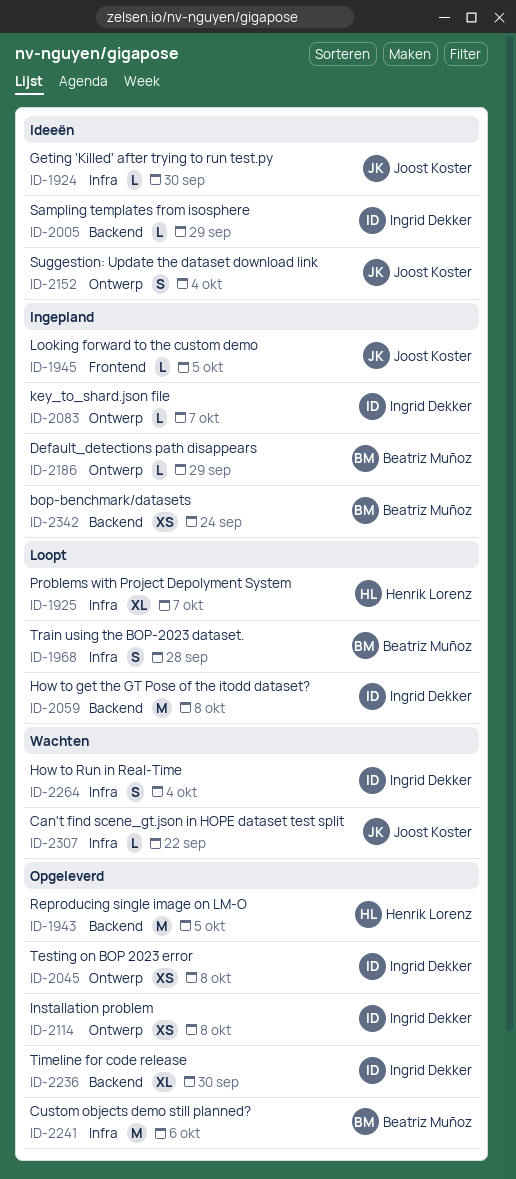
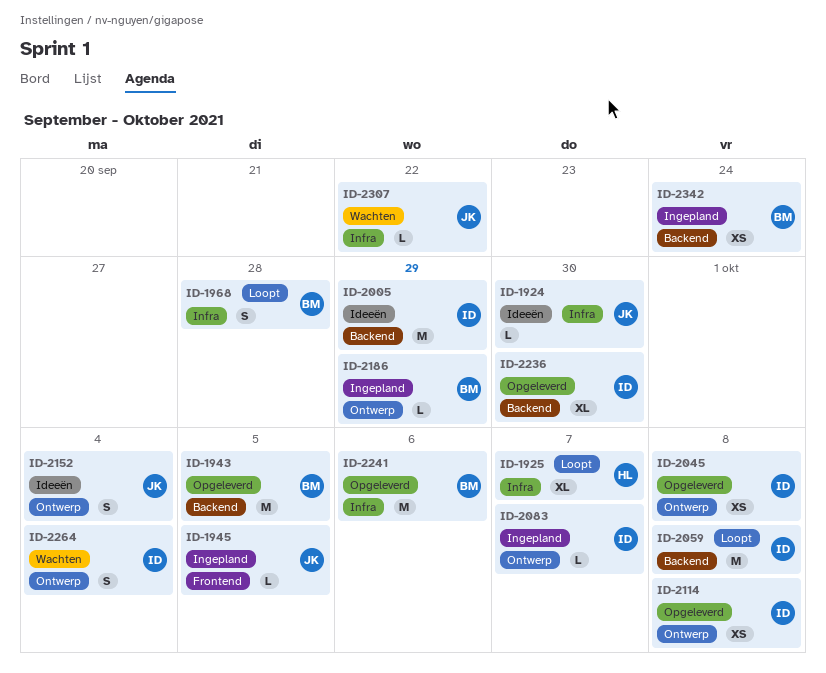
ID-1943, owner: Henrik Lorenz -> Beatriz Muñoz
ID-2005, estimate: L -> M
ID-2264, label: Infra -> Ontwerp

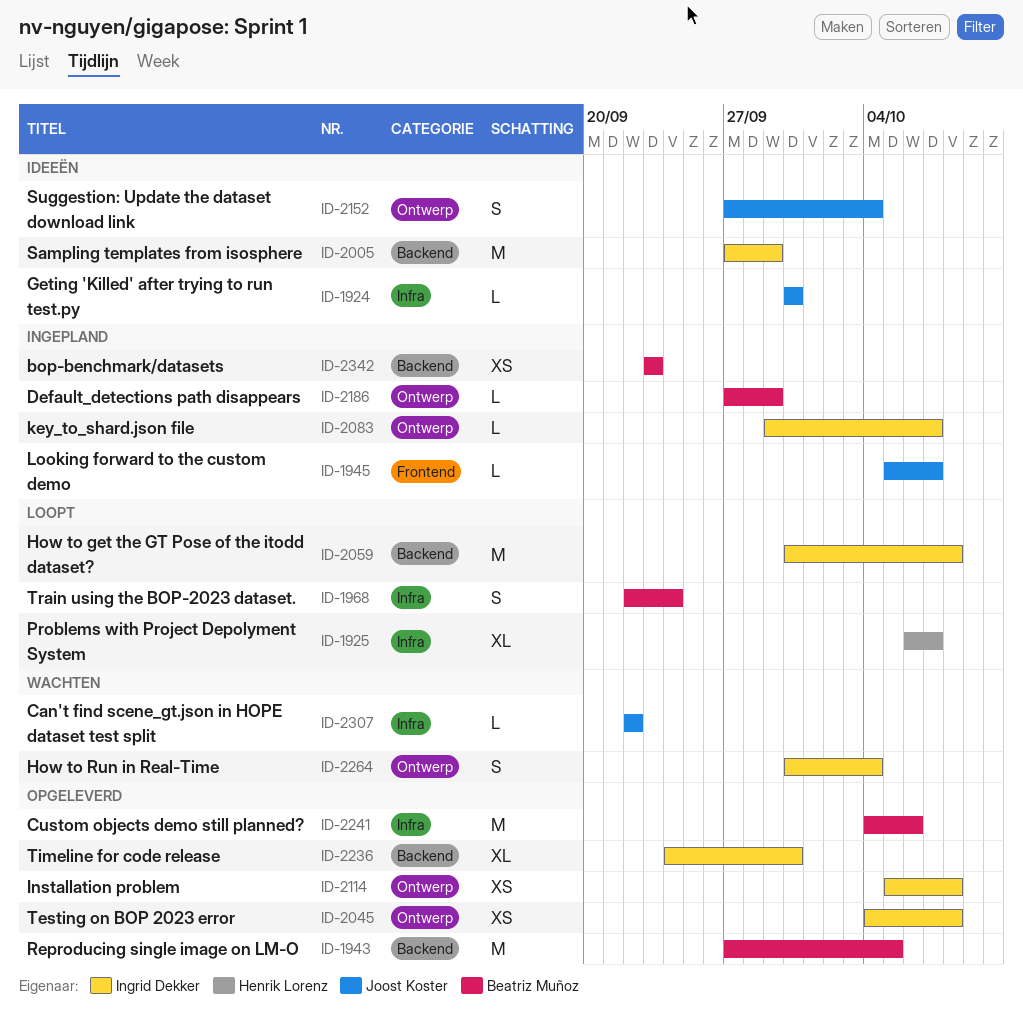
ID-1945, due: Oct 5 -> Oct 7
ID-1968, due: Sep 28 -> Sep 24
ID-2342, due: Sep 24 -> Sep 23

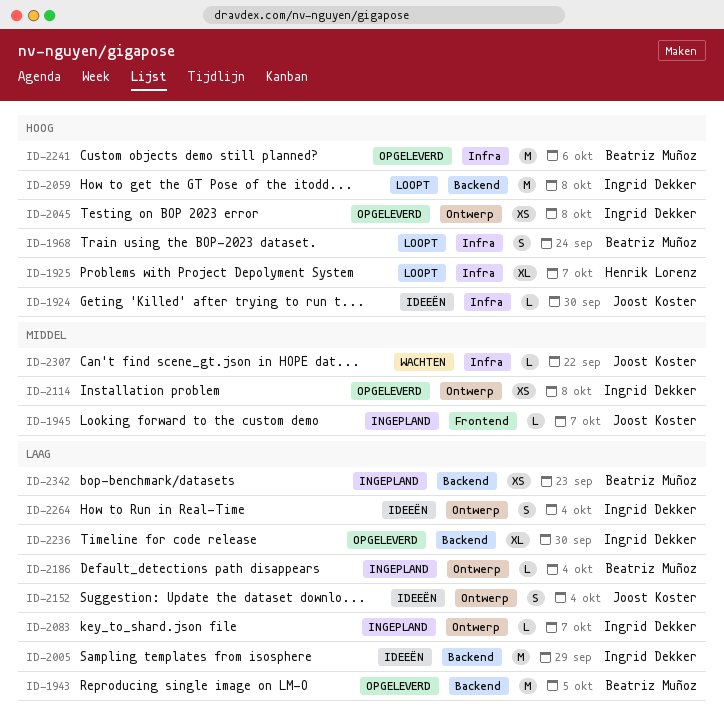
ID-2186, due: Sep 29 -> Oct 4
ID-2264, status: Wachten -> Ideeën

